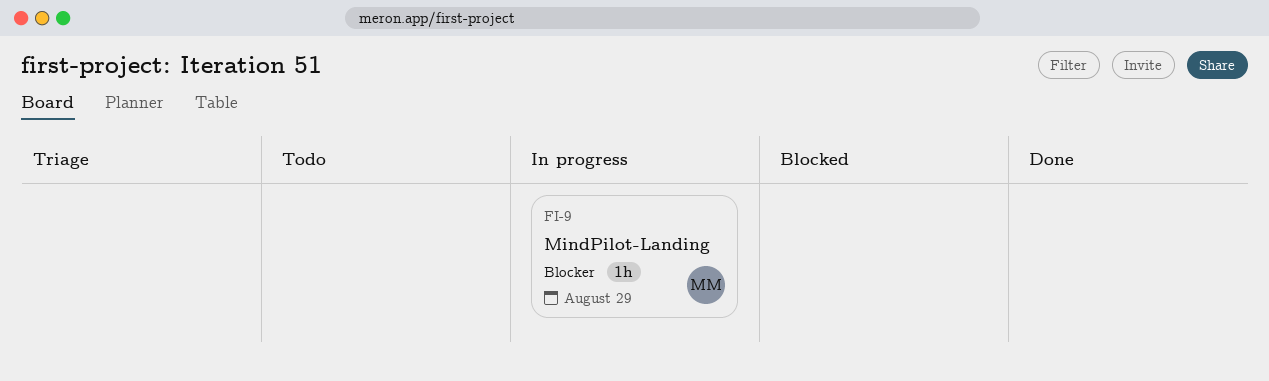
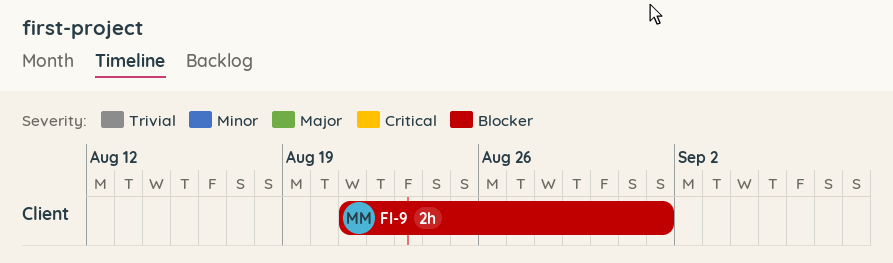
FI-9, estimate: 1h -> 2h
FI-9, due: Aug 29 -> Sep 1

